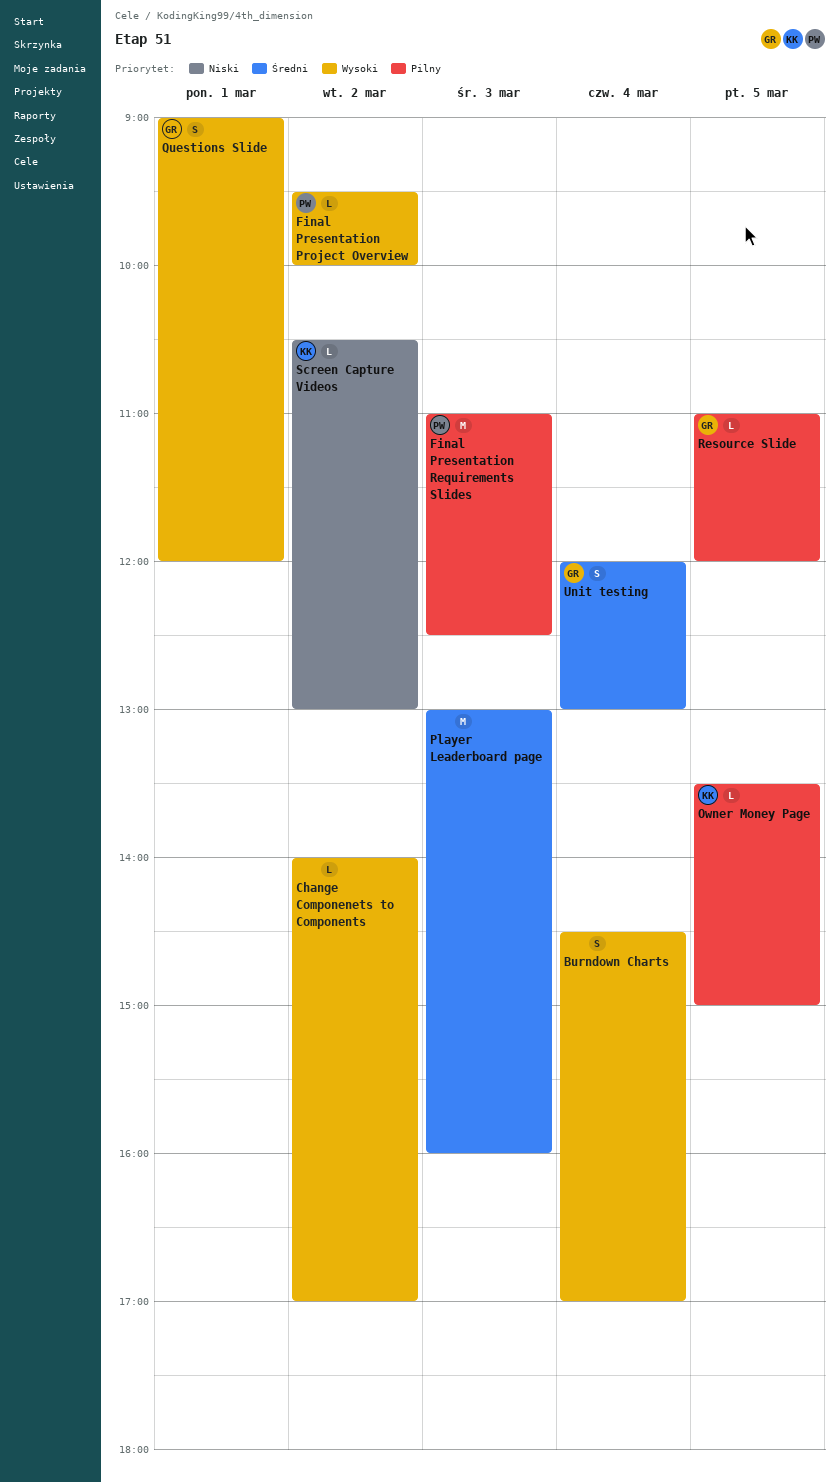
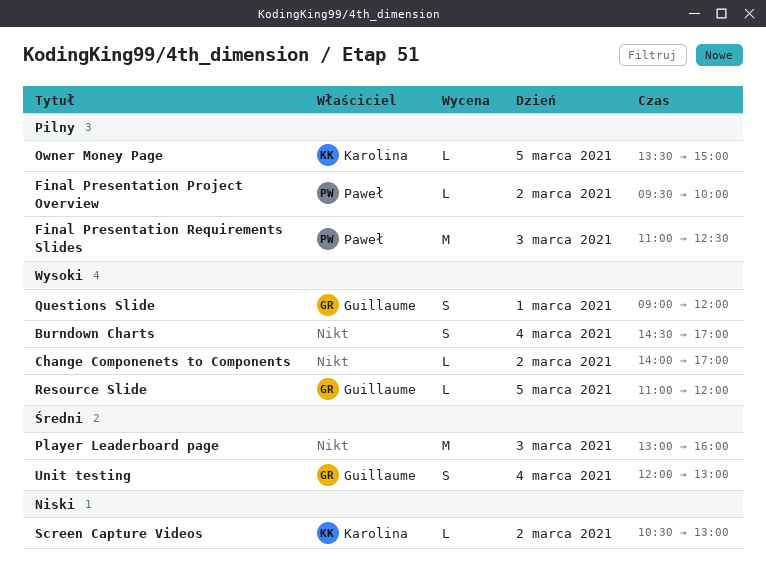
Final Presentation Project Overview, priority: Wysoki -> Pilny
Resource Slide, priority: Pilny -> Wysoki

